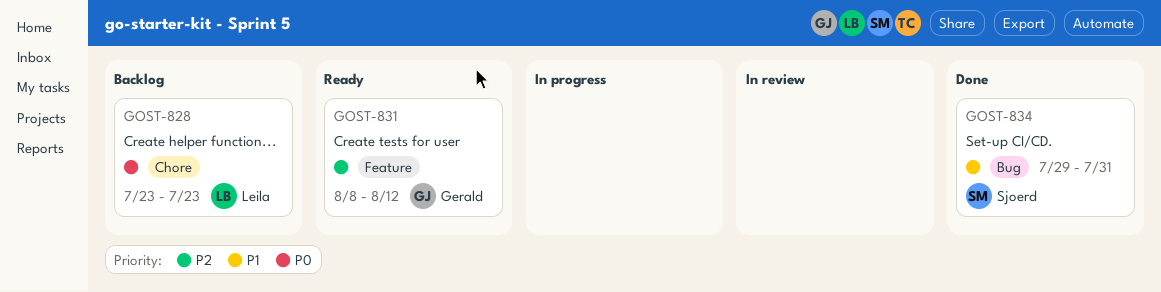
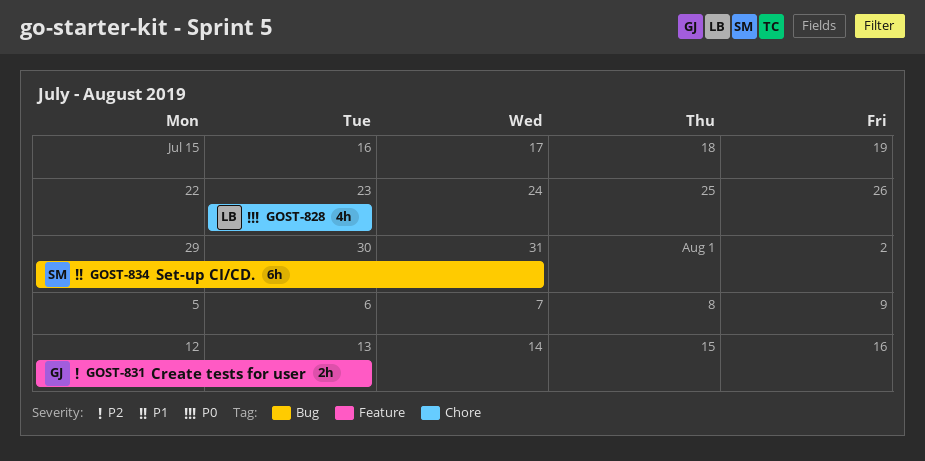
GOST-831, start: Aug 8 -> Aug 12
GOST-831, due: Aug 12 -> Aug 13

